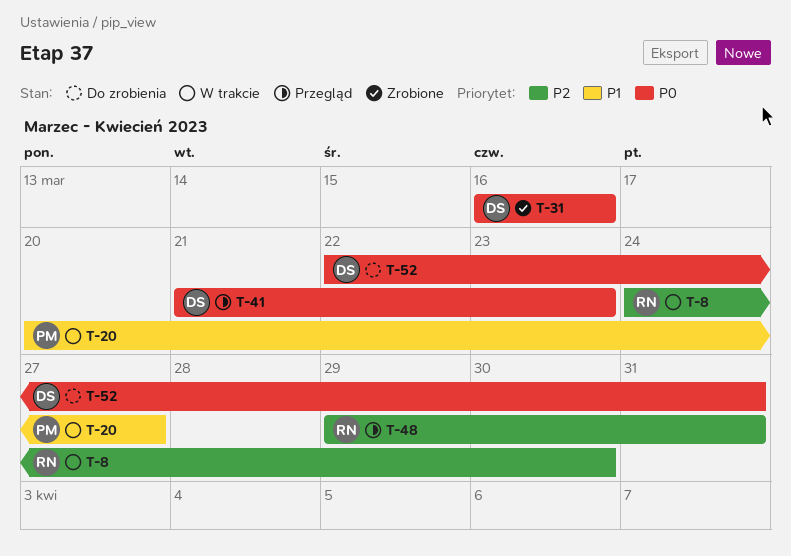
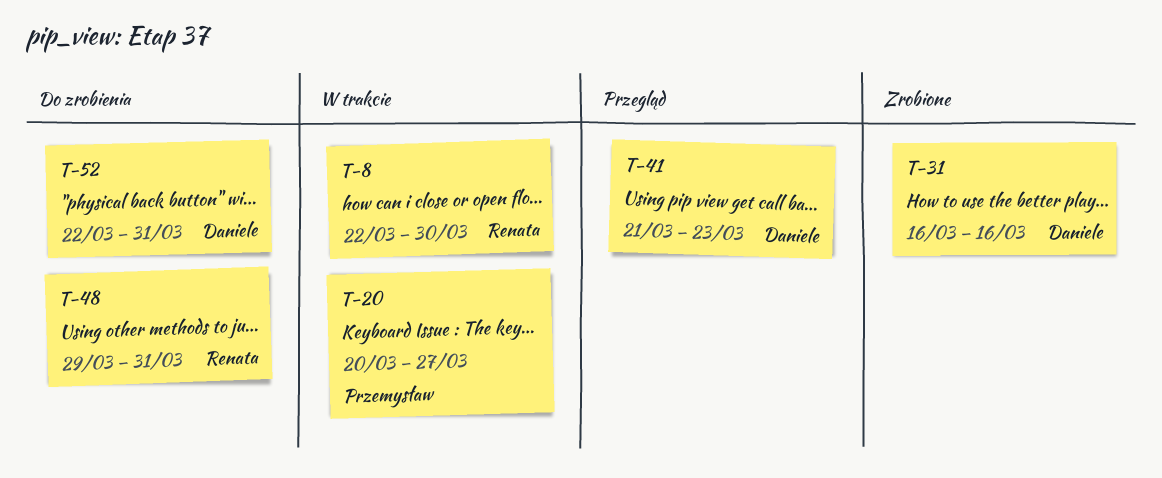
T-8, start: Mar 24 -> Mar 22
T-48, status: Przegląd -> Do zrobienia

